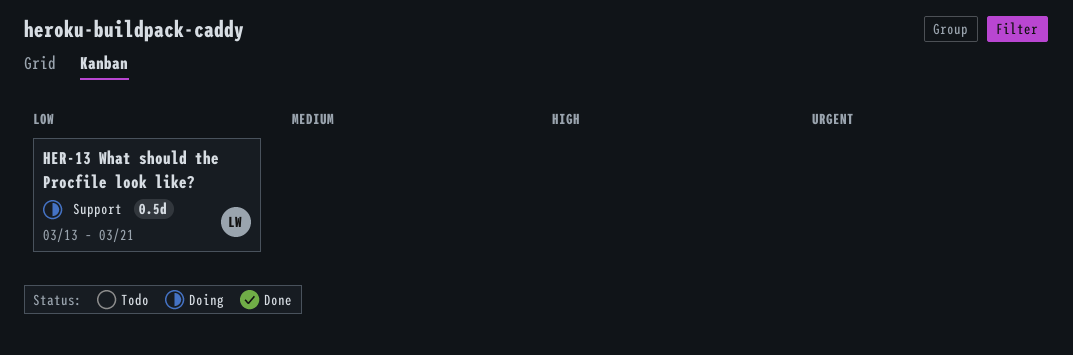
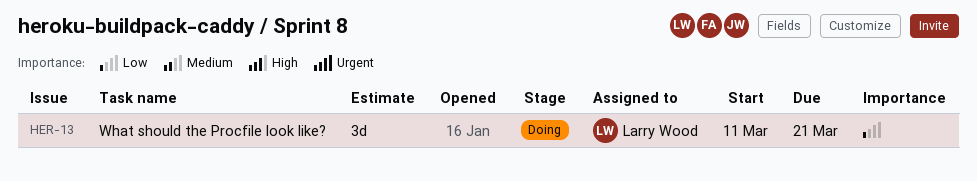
HER-13, estimate: 0.5d -> 3d
HER-13, start: Mar 13 -> Mar 11

